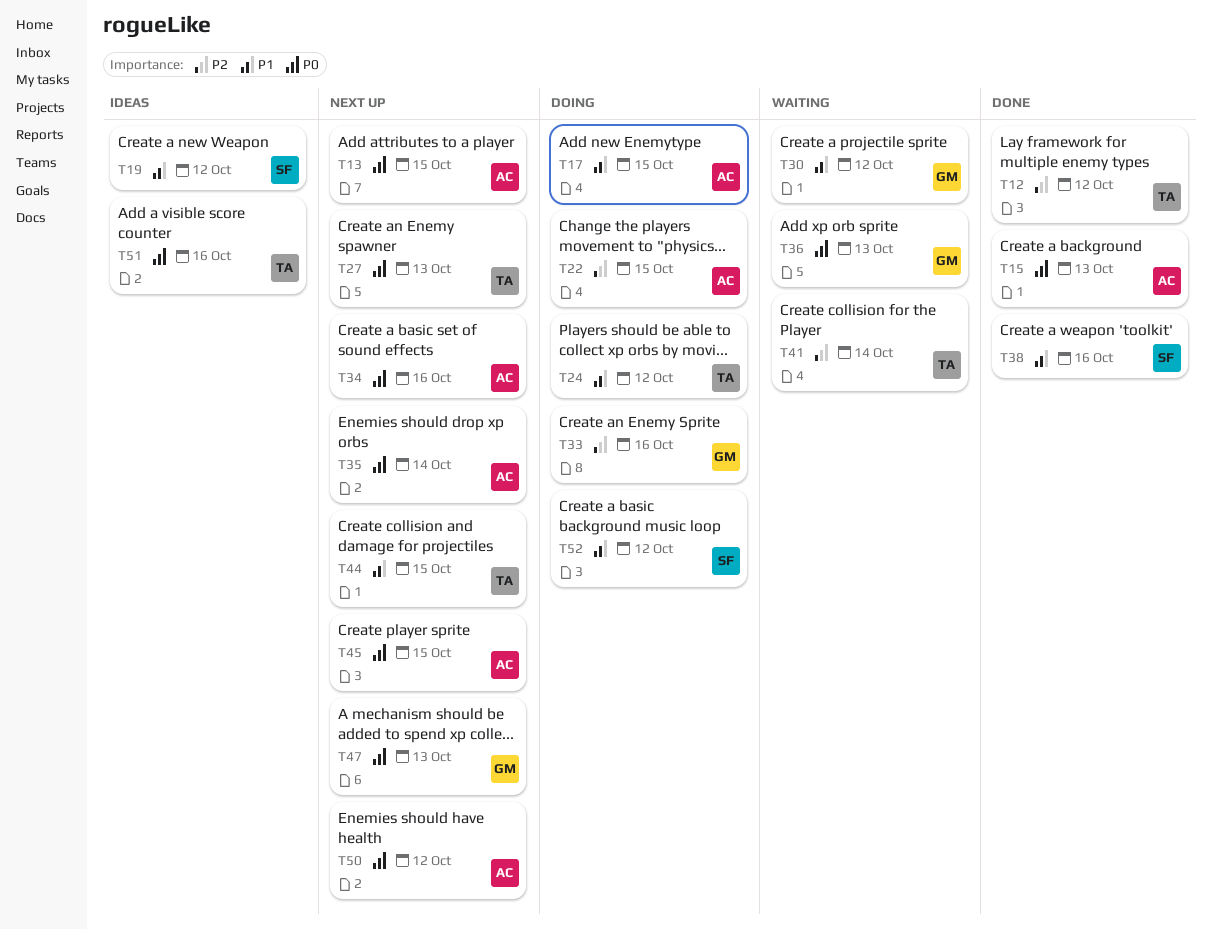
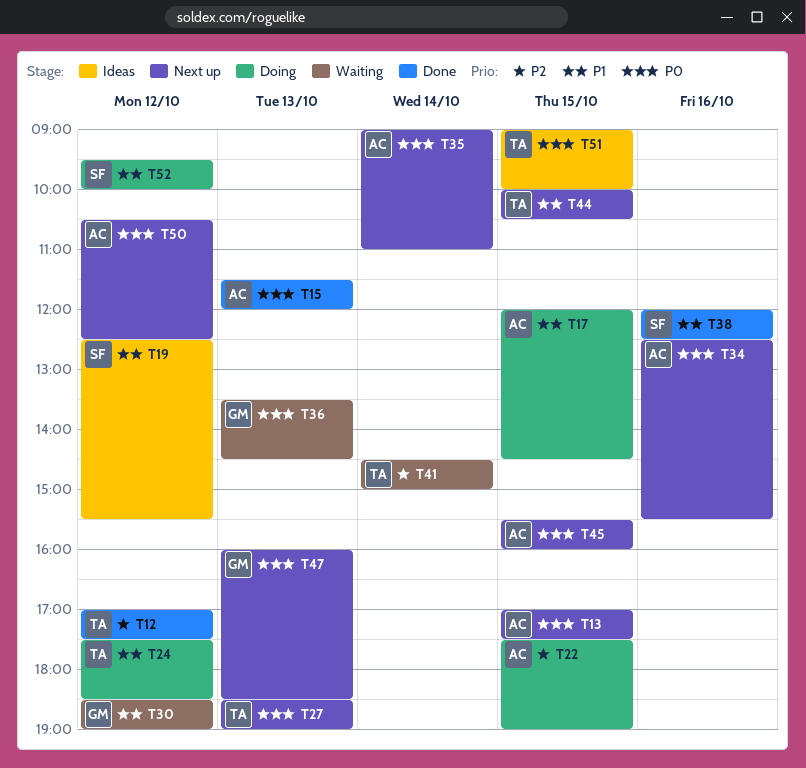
T33: present -> none
T51, day: Oct 16 -> Oct 15

